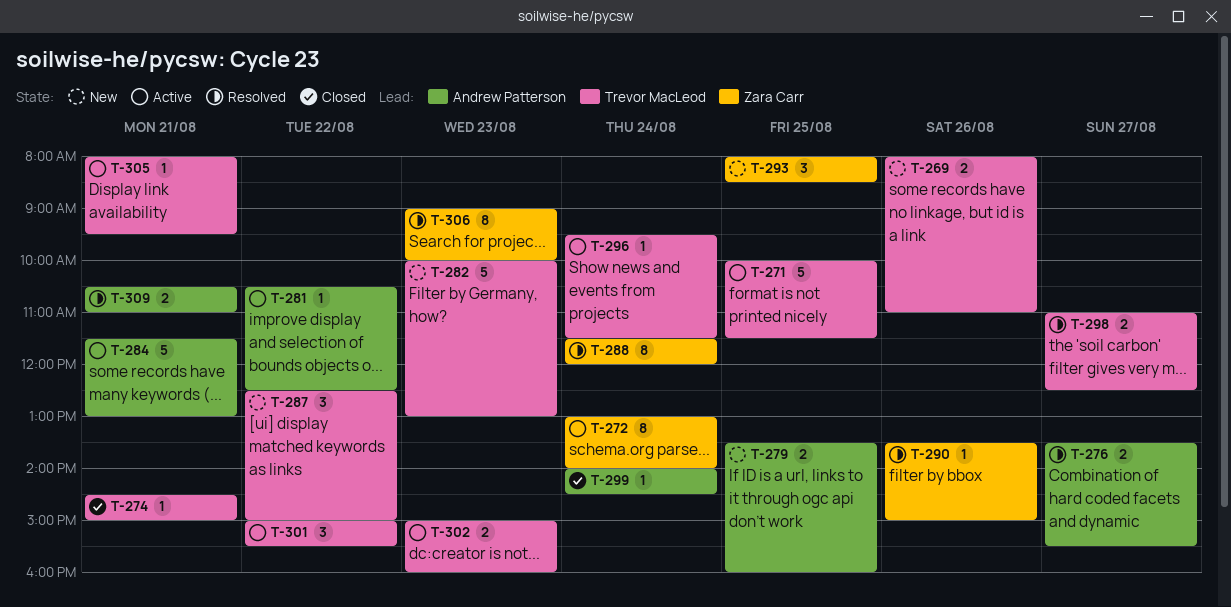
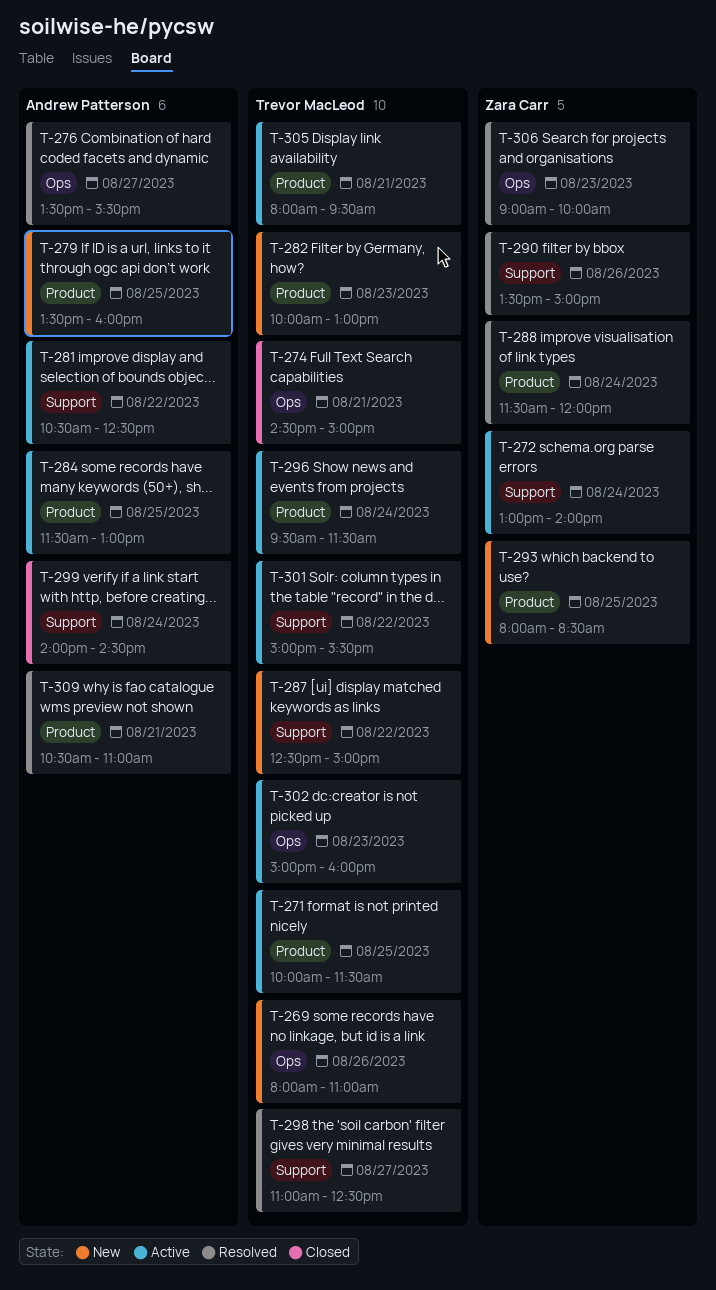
T-284, day: Aug 21 -> Aug 25

